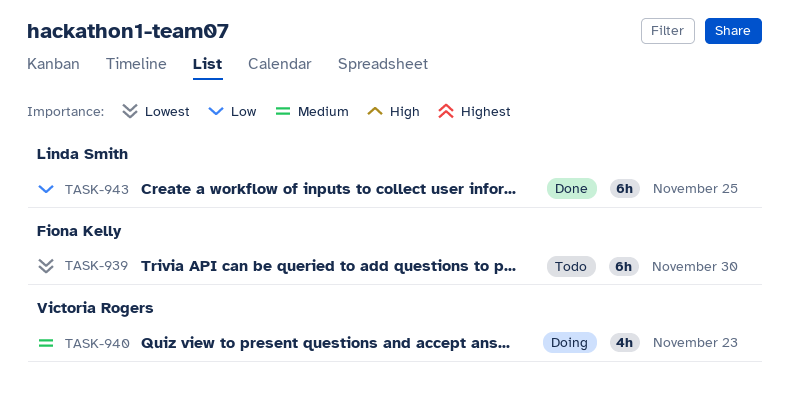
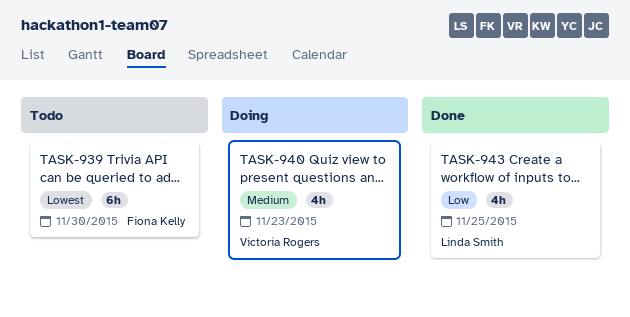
TASK-943, estimate: 6h -> 4h

